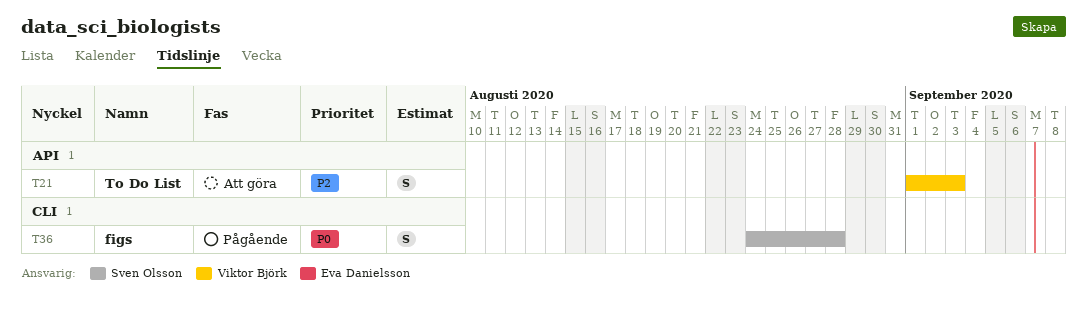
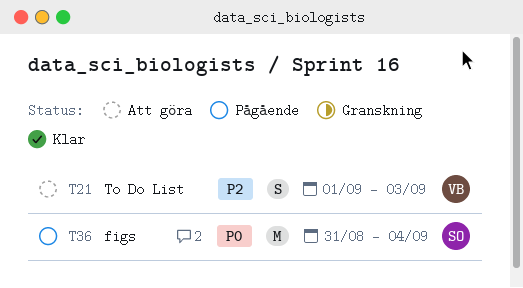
T36, estimate: S -> M
T36, start: Aug 24 -> Aug 31
T36, due: Aug 28 -> Sep 4

